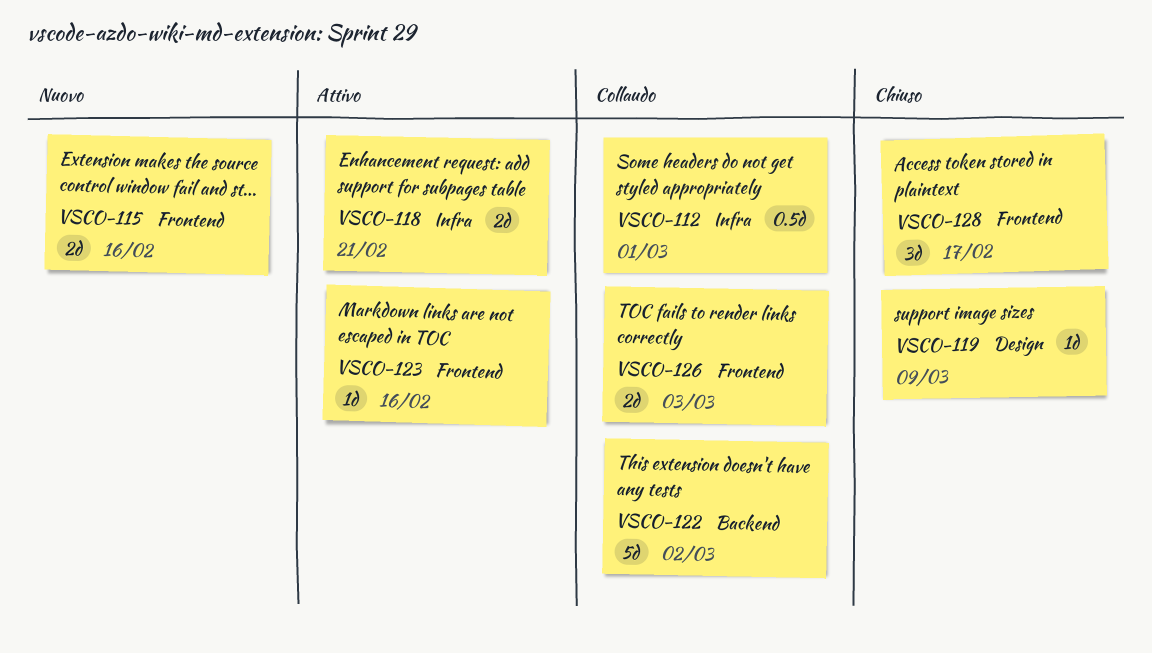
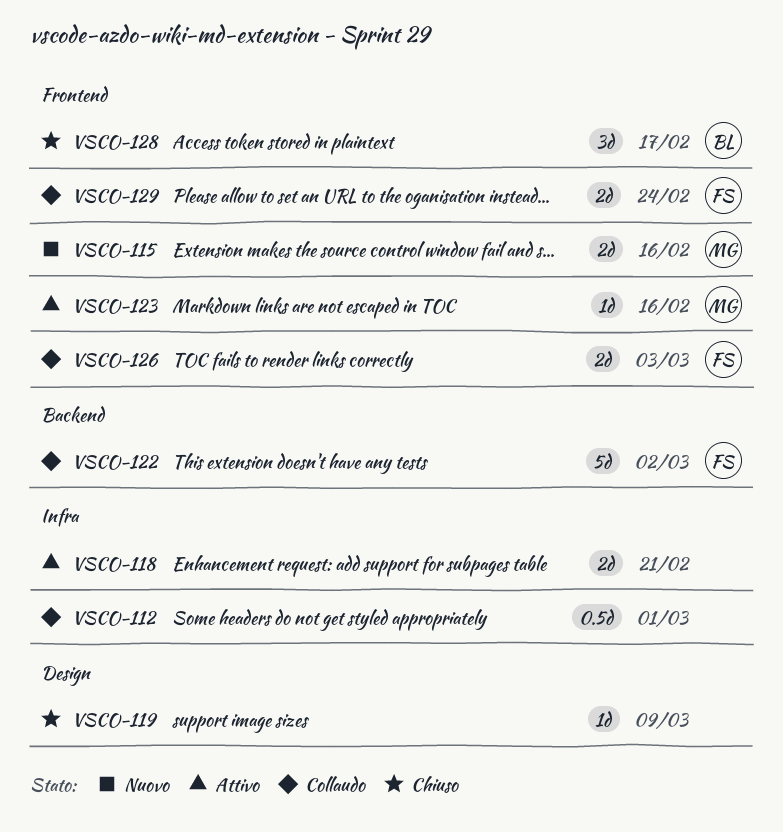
VSCO-129: none -> present

